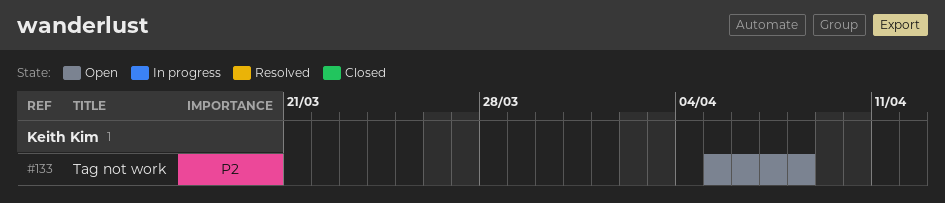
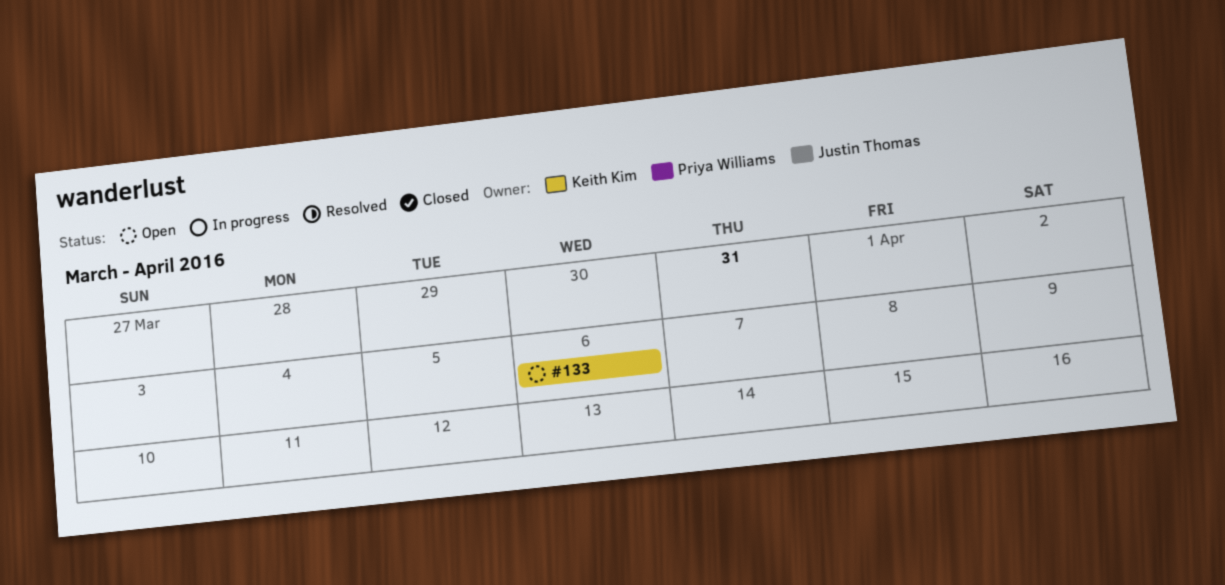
#133, start: Apr 5 -> Apr 6
#133, due: Apr 8 -> Apr 6

